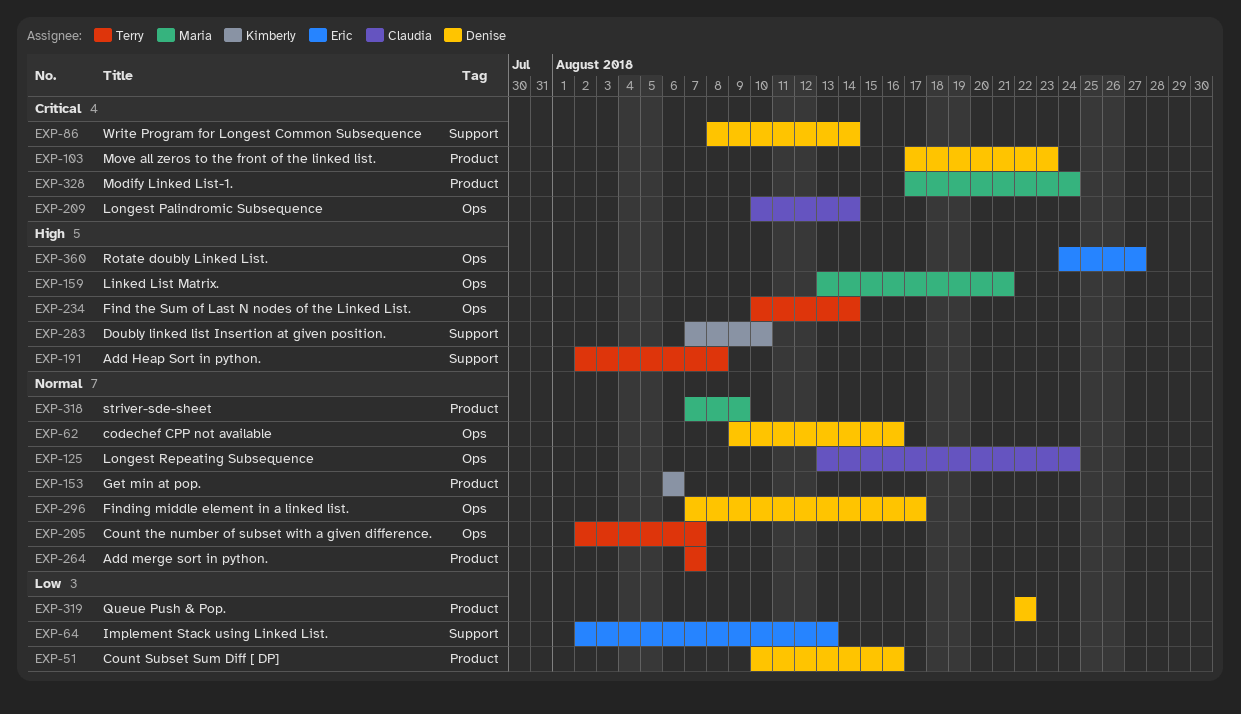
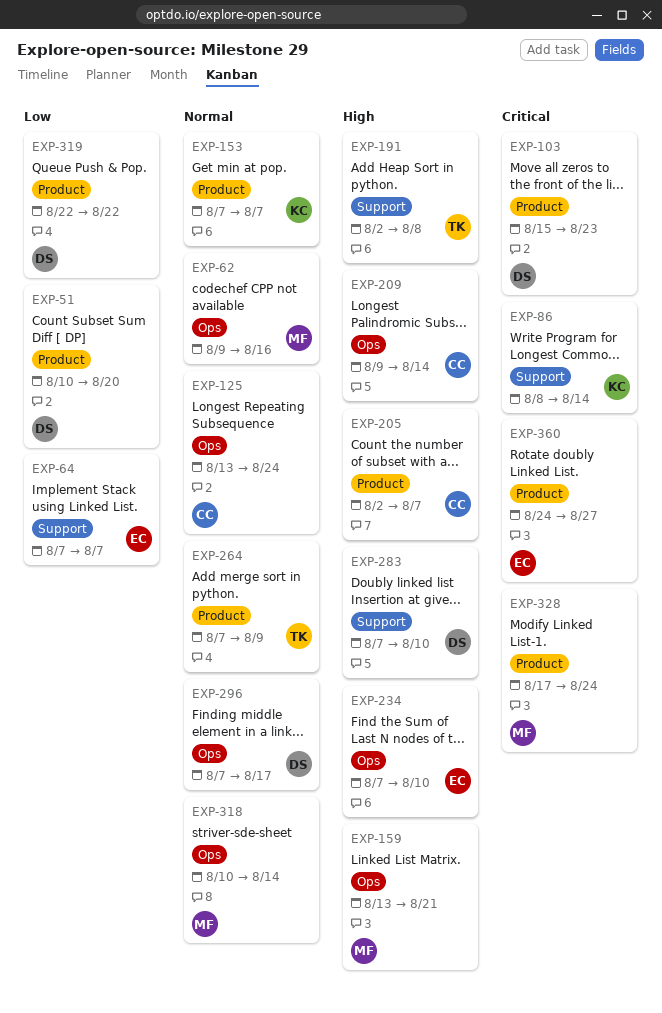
EXP-51, due: Aug 16 -> Aug 20
EXP-62, owner: Denise -> Maria
EXP-64, start: Aug 2 -> Aug 7
EXP-64, due: Aug 13 -> Aug 7
EXP-86, owner: Denise -> Kimberly
EXP-103, start: Aug 17 -> Aug 15
EXP-153, start: Aug 6 -> Aug 7
EXP-153, due: Aug 6 -> Aug 7
EXP-205, owner: Terry -> Claudia
EXP-205, priority: Normal -> High
EXP-205, label: Ops -> Product
EXP-209, priority: Critical -> High
EXP-209, start: Aug 10 -> Aug 9
EXP-234, owner: Terry -> Eric
EXP-234, start: Aug 10 -> Aug 7
EXP-234, due: Aug 14 -> Aug 10
EXP-264, due: Aug 7 -> Aug 9
EXP-283, owner: Kimberly -> Denise
EXP-318, label: Product -> Ops
EXP-318, start: Aug 7 -> Aug 10
EXP-318, due: Aug 9 -> Aug 14
EXP-360, priority: High -> Critical
EXP-360, label: Ops -> Product

